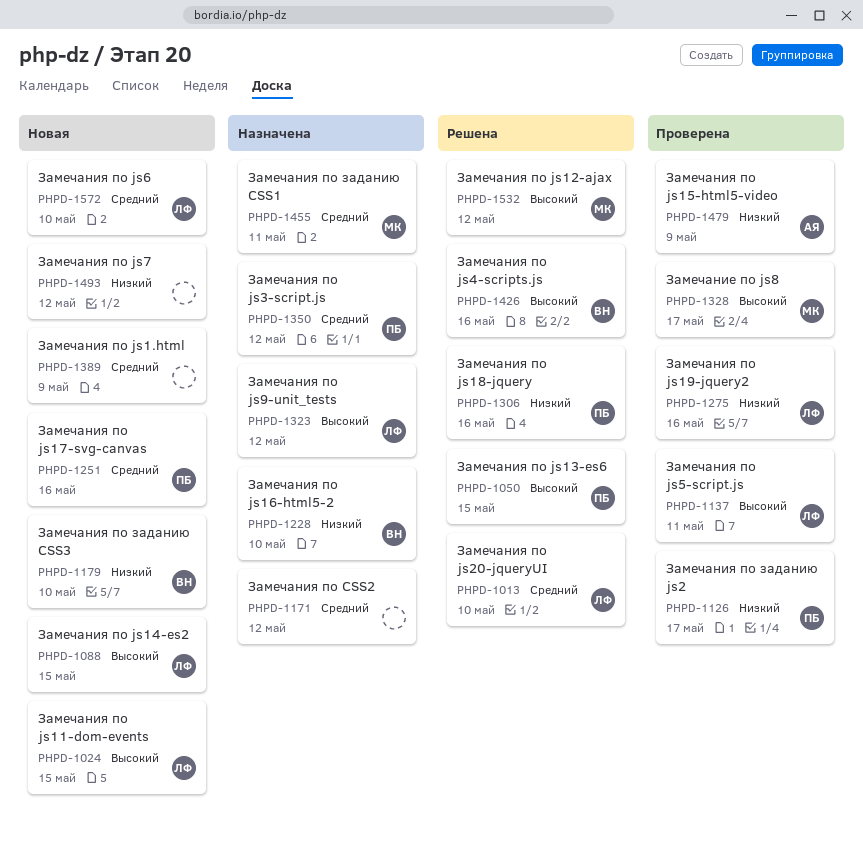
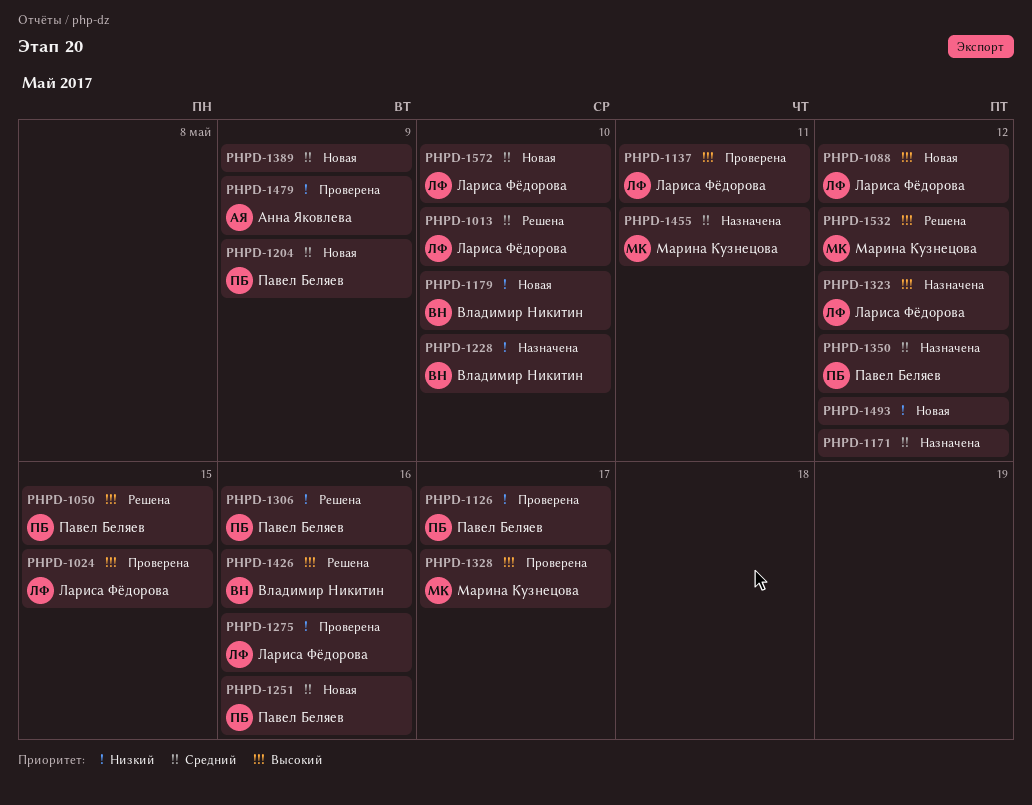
PHPD-1024, status: Новая -> Проверена
PHPD-1088, due: May 15 -> May 12
PHPD-1204: none -> present

